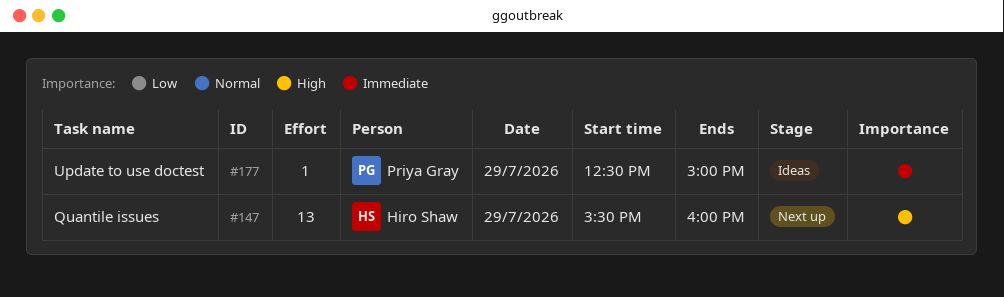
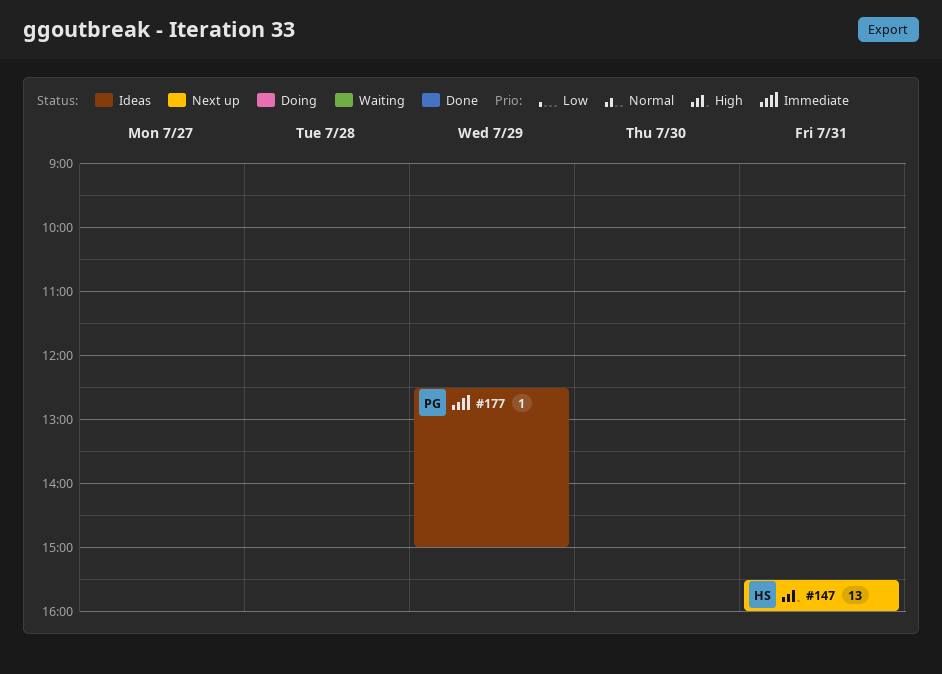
#147, day: Jul 29 -> Jul 31

